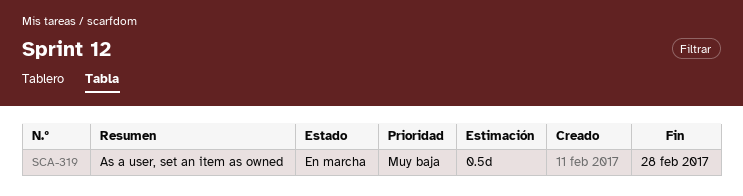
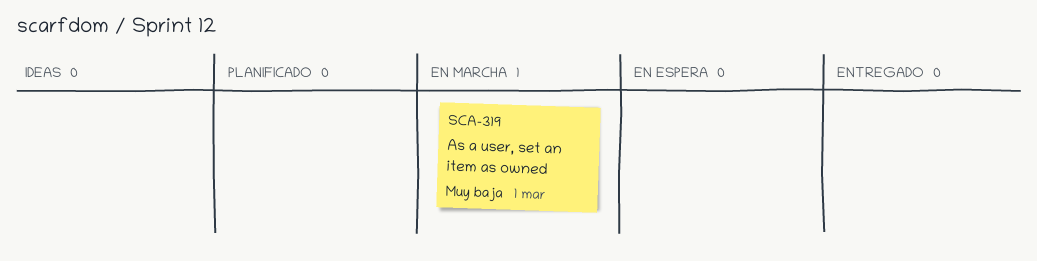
SCA-319, due: Feb 28 -> Mar 1

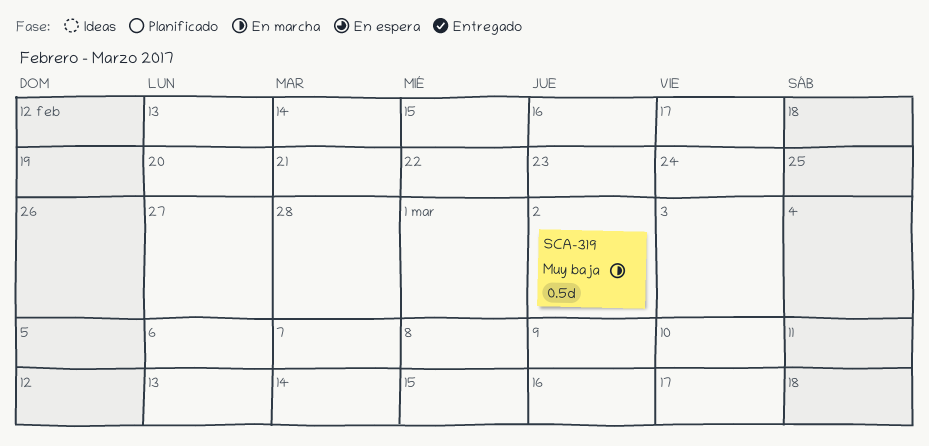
SCA-319, due: Mar 1 -> Mar 2

